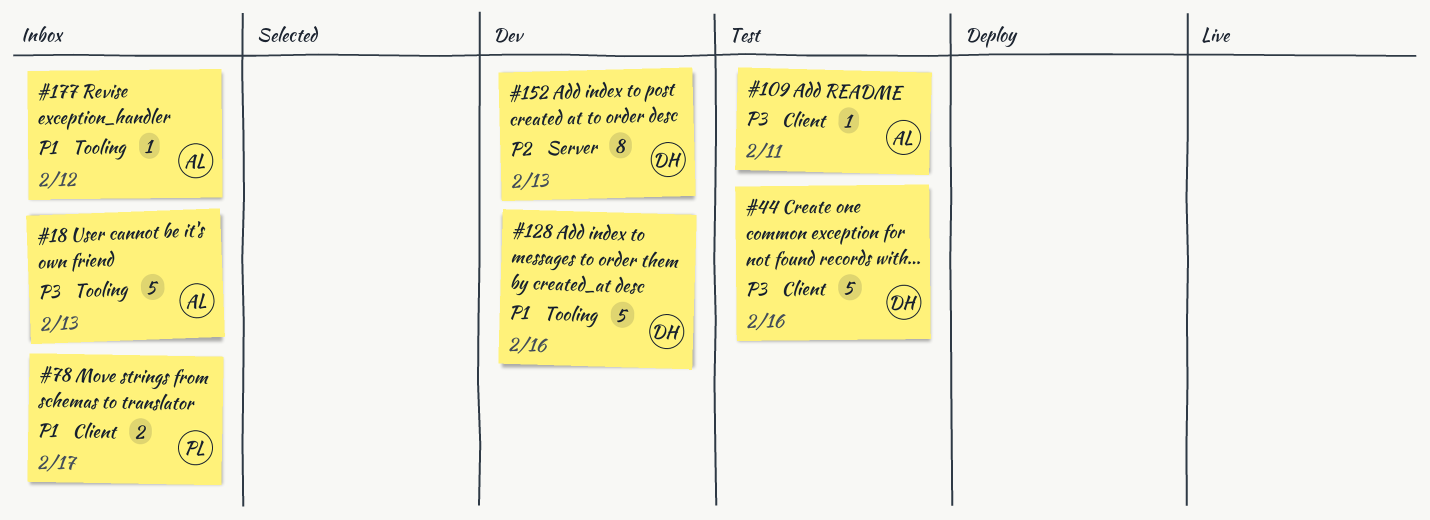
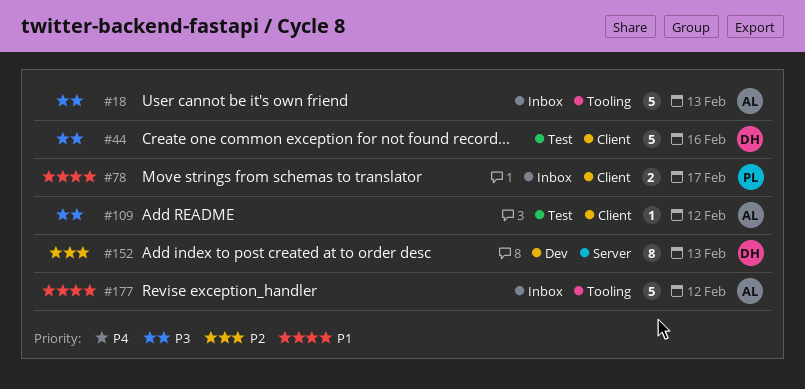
#109, due: Feb 11 -> Feb 12
#128: present -> none
#177, estimate: 1 -> 5

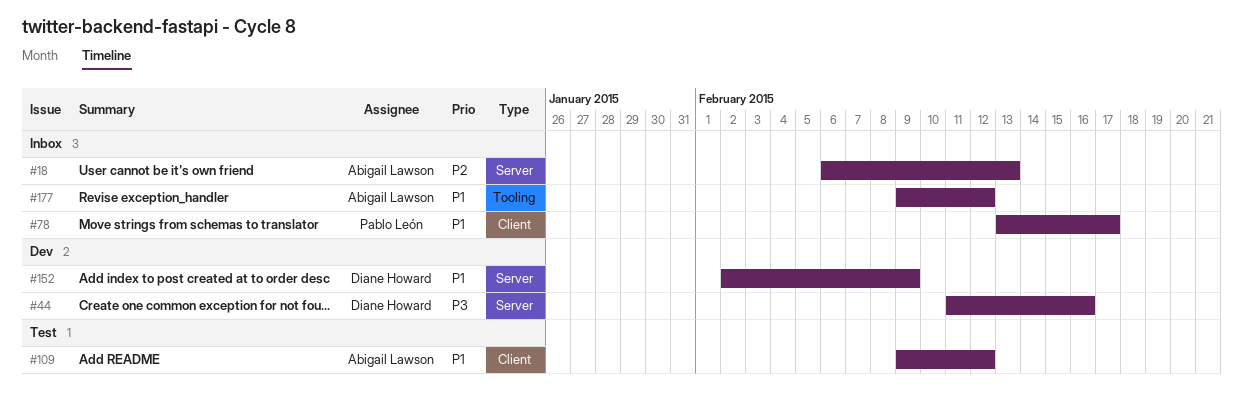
#18, priority: P3 -> P2
#18, label: Tooling -> Server
#44, status: Test -> Dev
#44, label: Client -> Server
#109, priority: P3 -> P1
#152, priority: P2 -> P1
#152, due: Feb 13 -> Feb 9

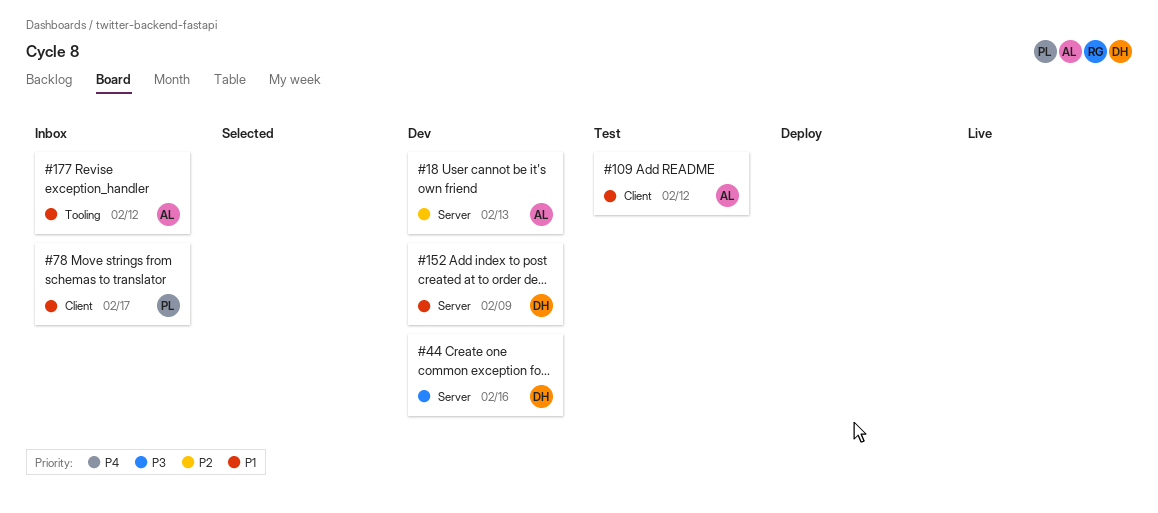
#18, status: Inbox -> Dev

